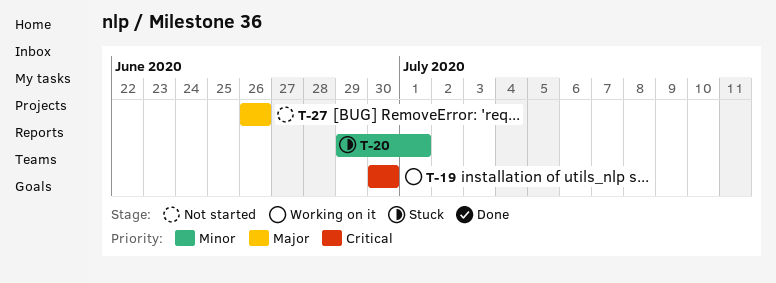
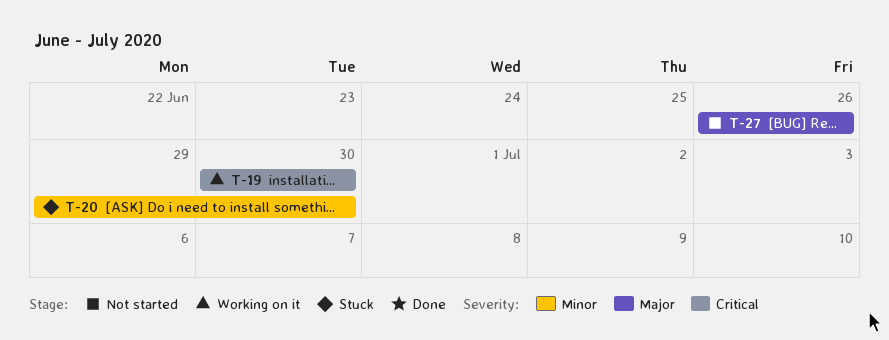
T-20, due: Jul 1 -> Jun 30

